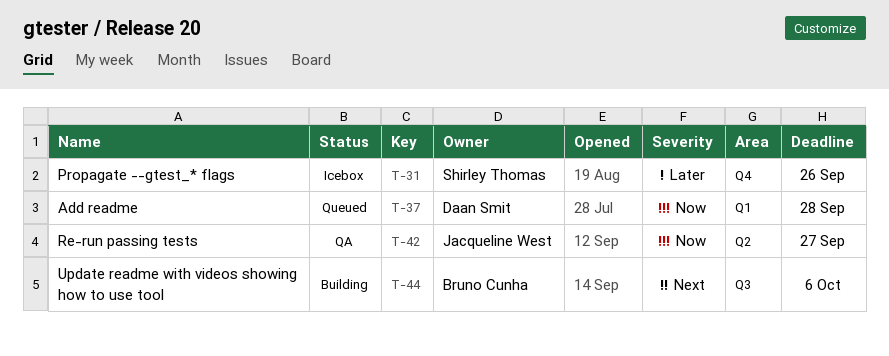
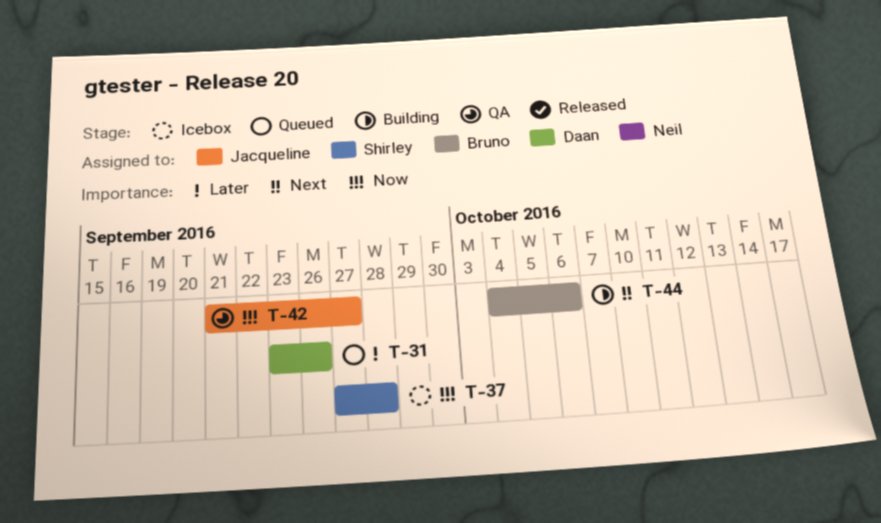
T-31, status: Icebox -> Queued
T-31, owner: Shirley Thomas -> Daan Smit
T-37, status: Queued -> Icebox
T-37, owner: Daan Smit -> Shirley Thomas

